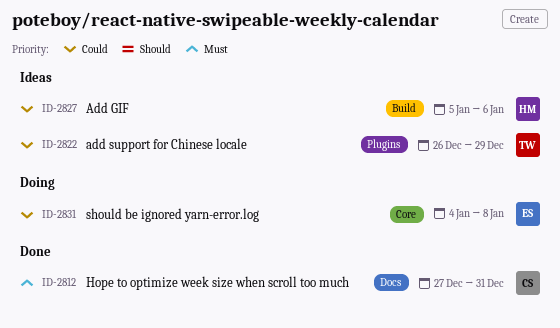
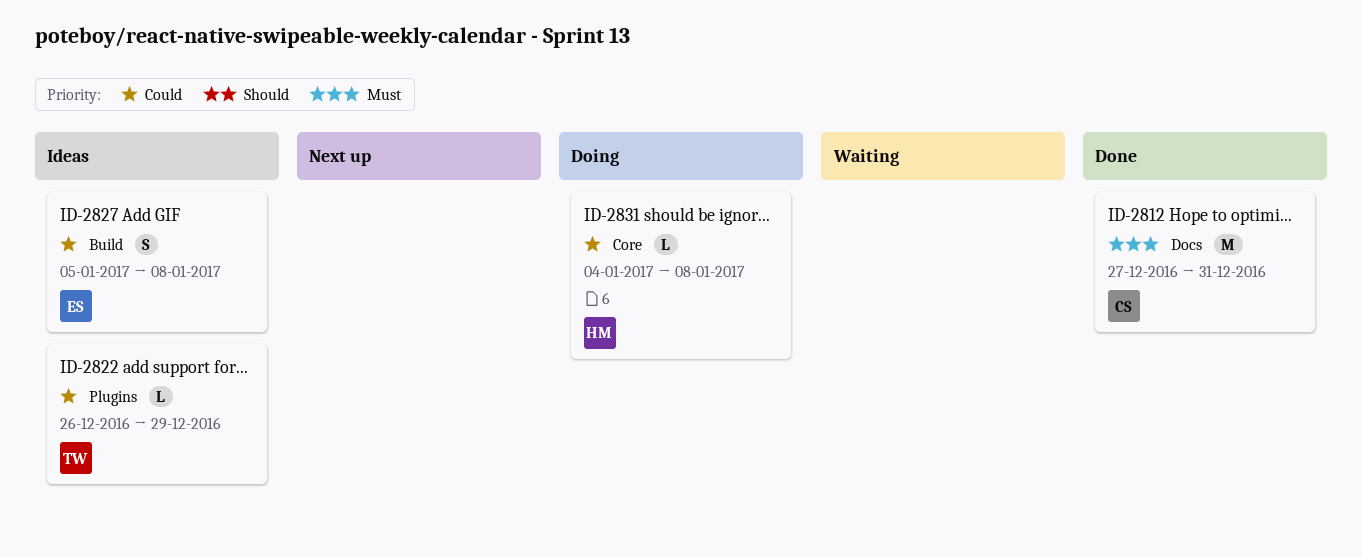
ID-2827, owner: HM -> ES
ID-2827, due: Jan 6 -> Jan 8
ID-2831, owner: ES -> HM

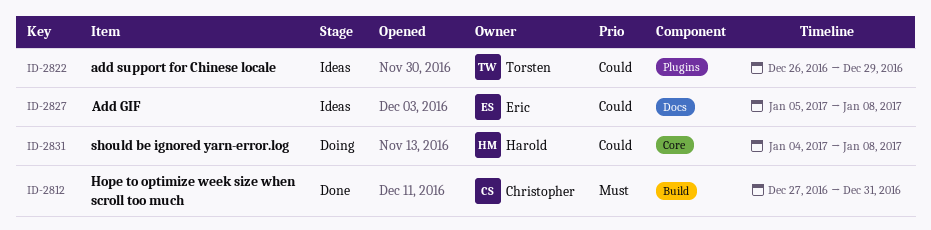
ID-2812, label: Docs -> Build
ID-2827, label: Build -> Docs

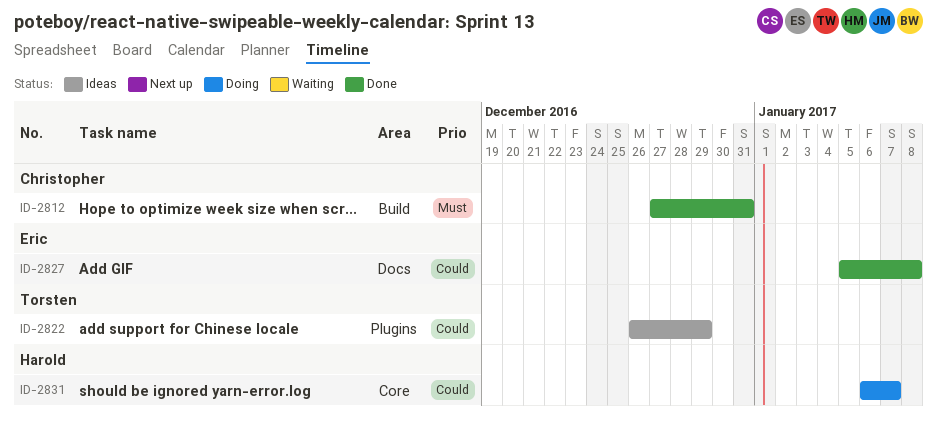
ID-2827, status: Ideas -> Done
ID-2831, start: Jan 4 -> Jan 6
ID-2831, due: Jan 8 -> Jan 7

